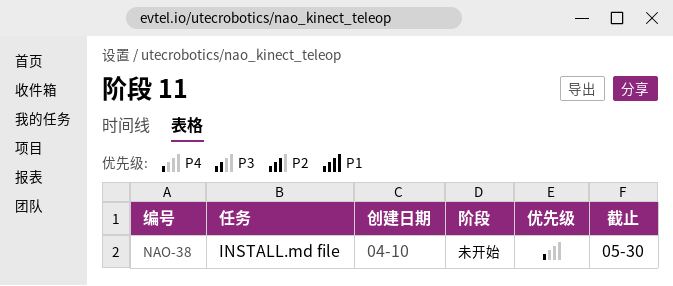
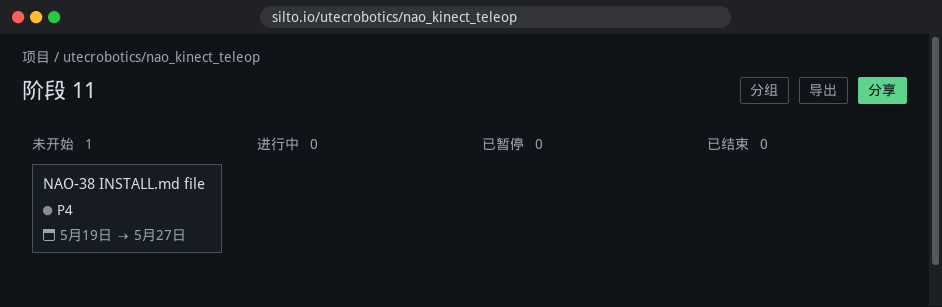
NAO-38, due: May 30 -> May 27

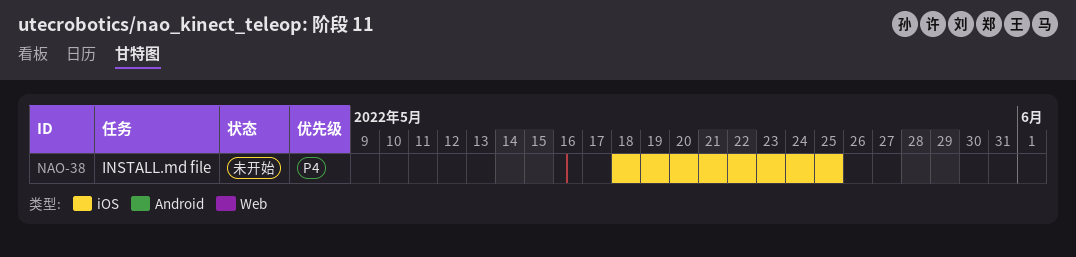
NAO-38, start: May 19 -> May 18
NAO-38, due: May 27 -> May 25

